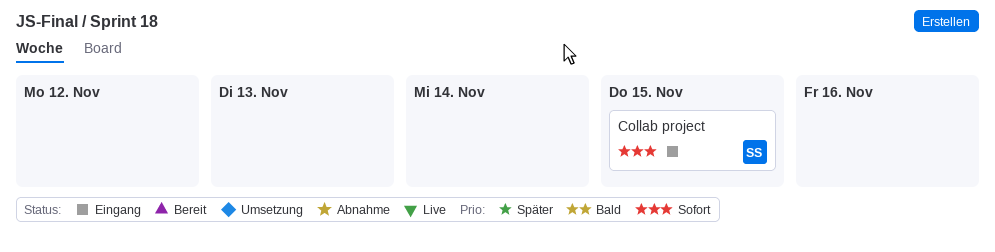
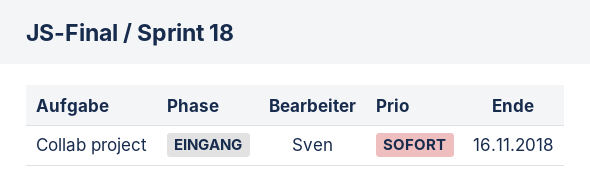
Collab project, due: Nov 15 -> Nov 16

